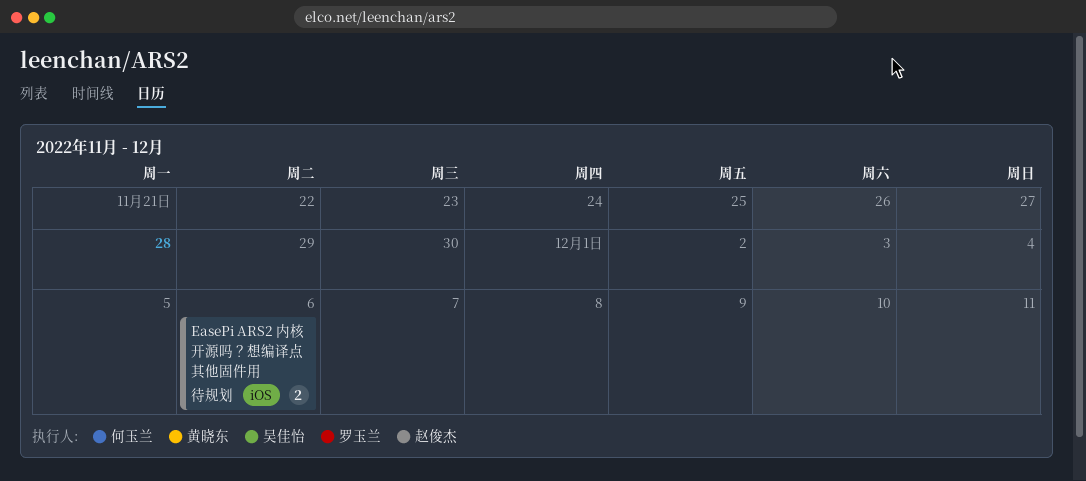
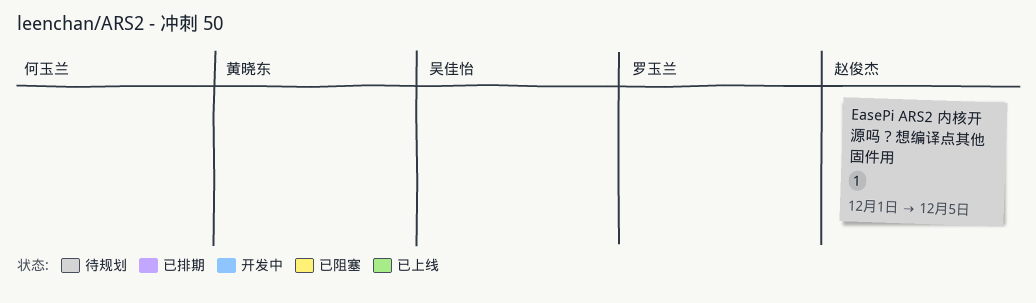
EasePi ARS2 内核开源吗？想编译点其他固件用, estimate: 2 -> 1
EasePi ARS2 内核开源吗？想编译点其他固件用, due: Dec 6 -> Dec 5

